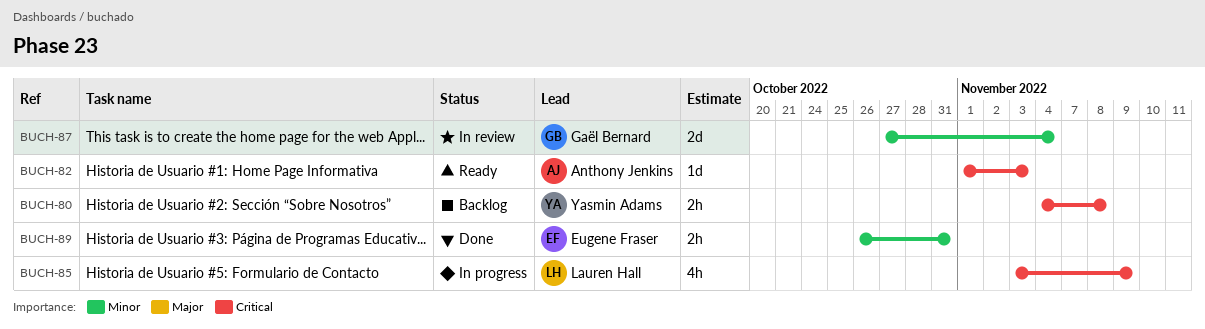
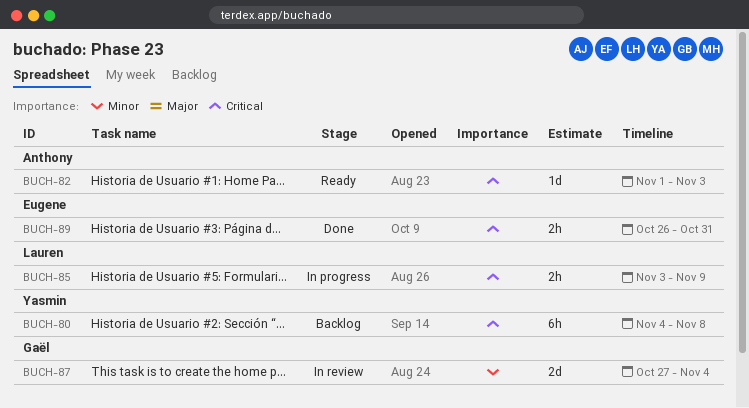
BUCH-80, estimate: 2h -> 6h
BUCH-85, estimate: 4h -> 2h
BUCH-89, priority: Minor -> Critical

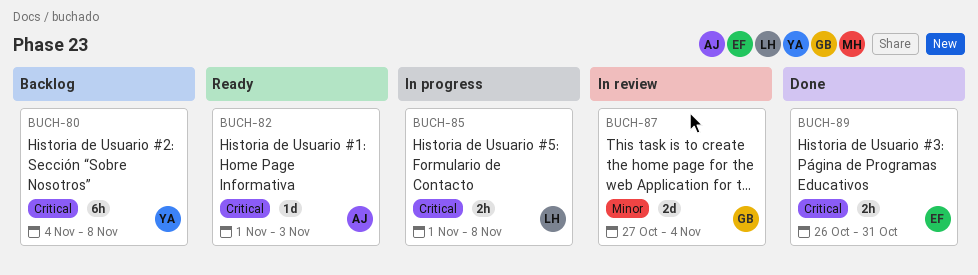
BUCH-85, start: Nov 3 -> Nov 1
BUCH-85, due: Nov 9 -> Nov 8

